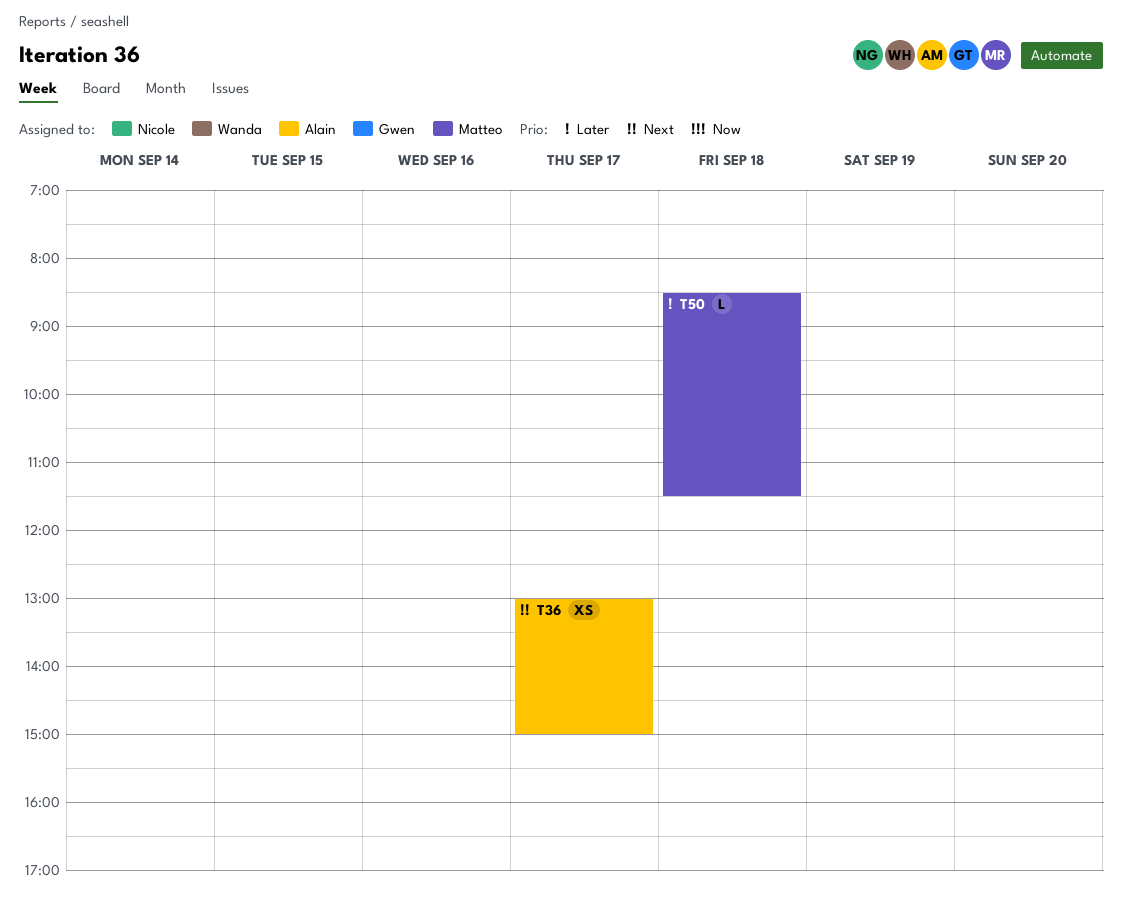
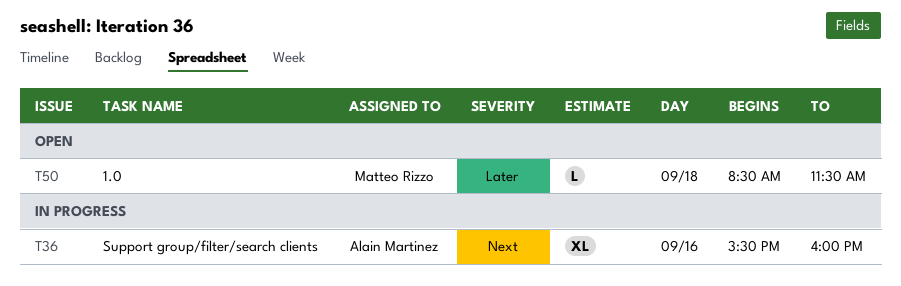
T36, estimate: XS -> XL
T36, day: Sep 17 -> Sep 16
T36, begins: 13:00 -> 15:30
T36, ends: 15:00 -> 16:00

